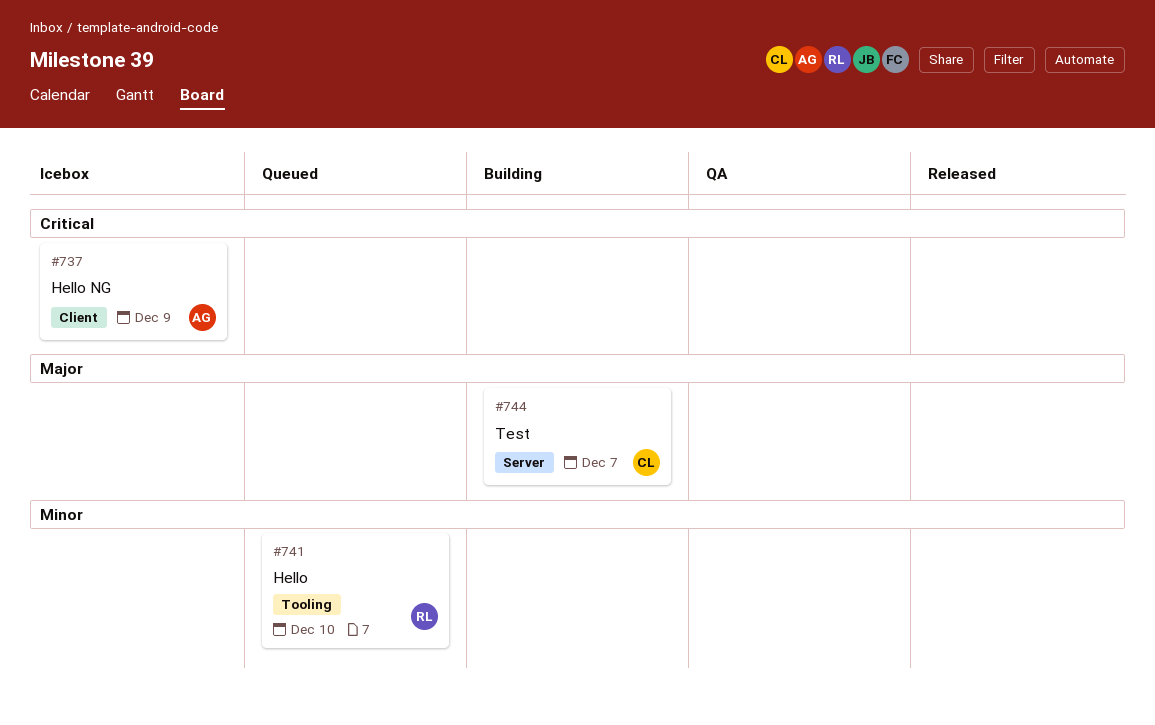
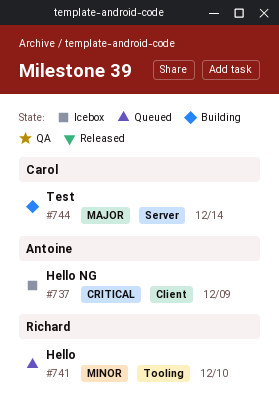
#744, due: Dec 7 -> Dec 14

